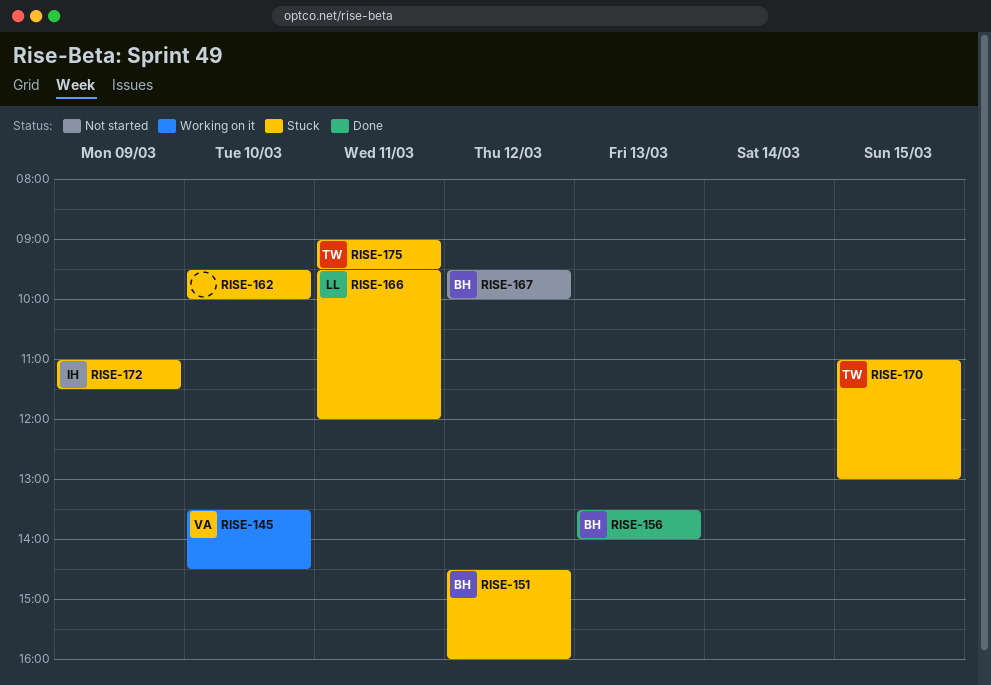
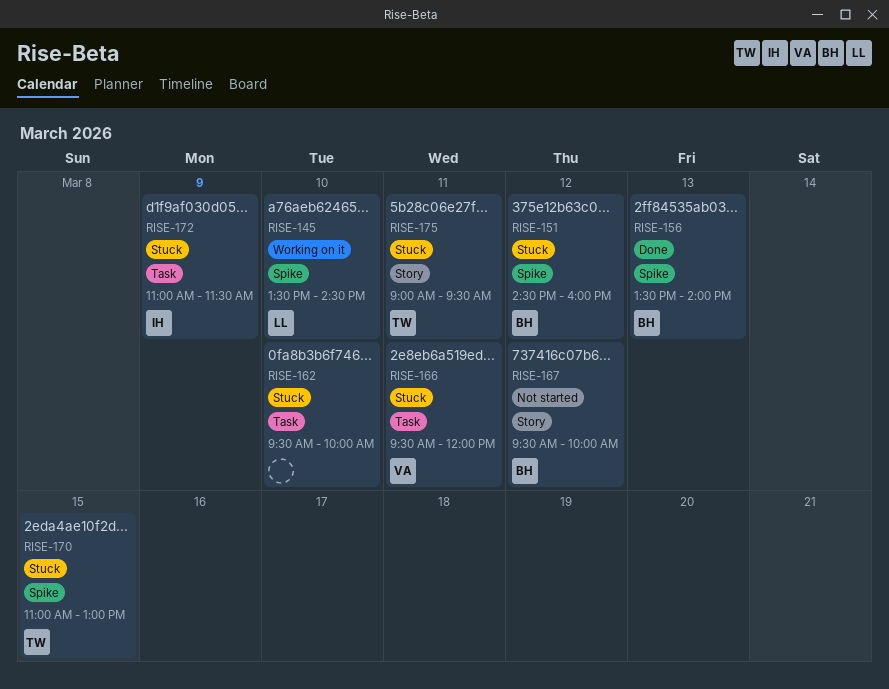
RISE-145, owner: VA -> LL
RISE-166, owner: LL -> VA

